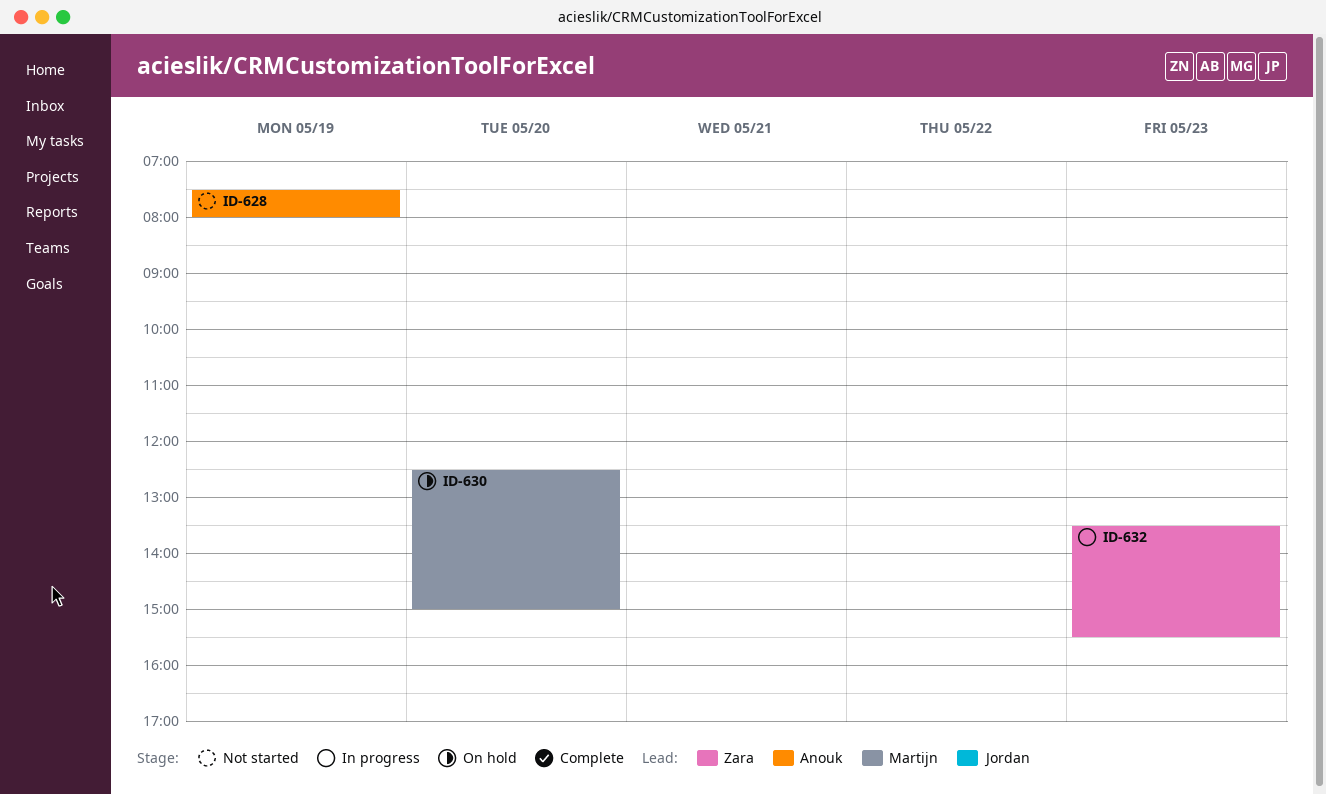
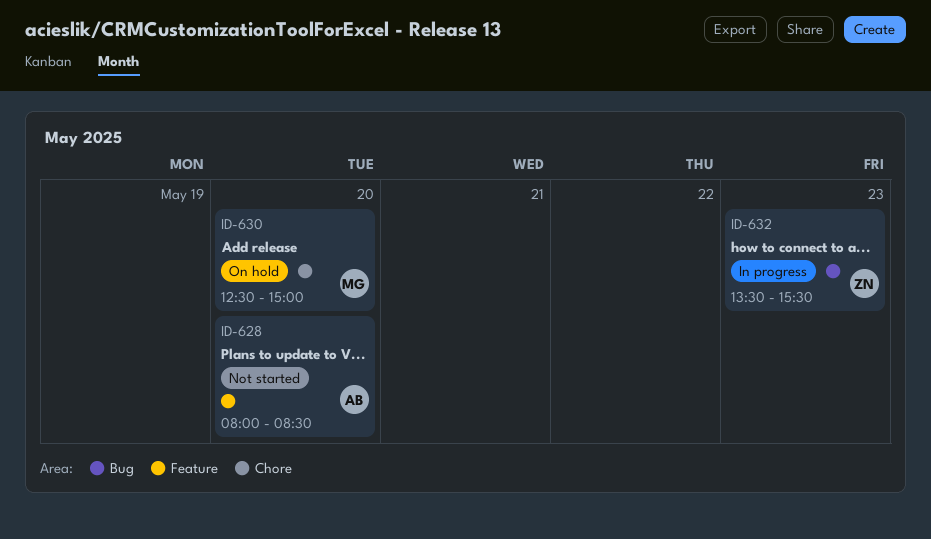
ID-628, day: May 19 -> May 20
ID-628, begins: 07:30 -> 08:00
ID-628, ends: 08:00 -> 08:30

